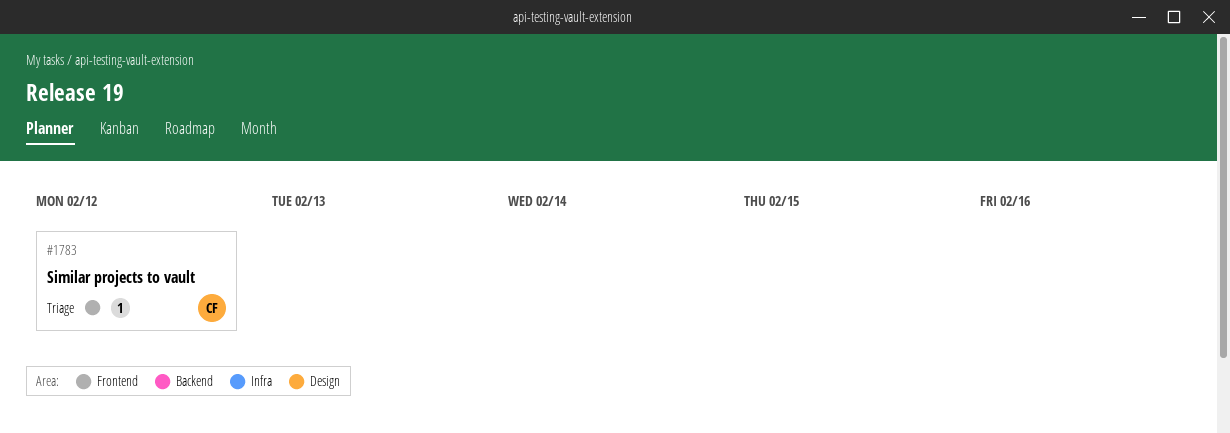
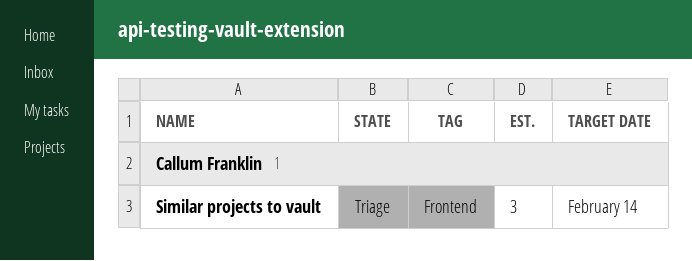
Similar projects to vault, estimate: 1 -> 3
Similar projects to vault, due: Feb 12 -> Feb 14

